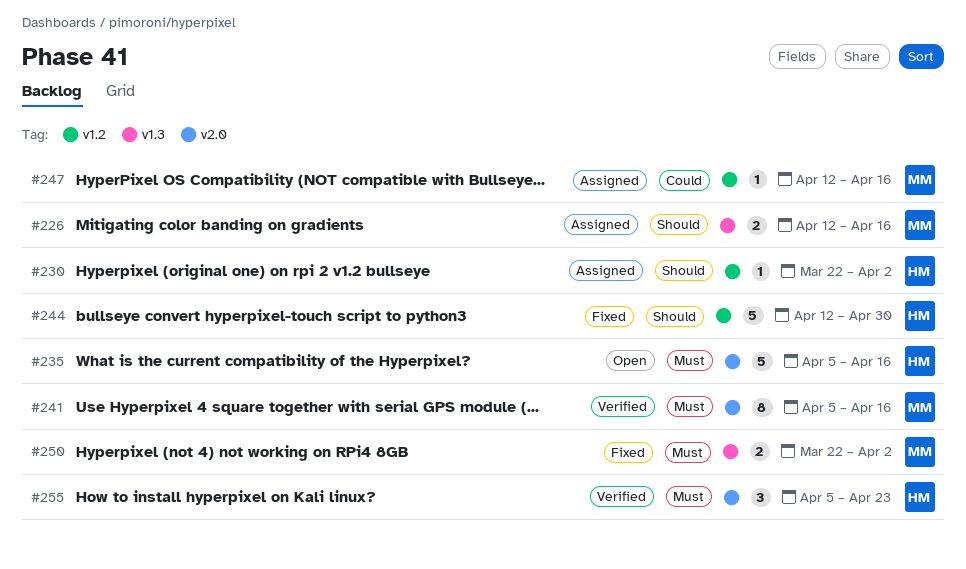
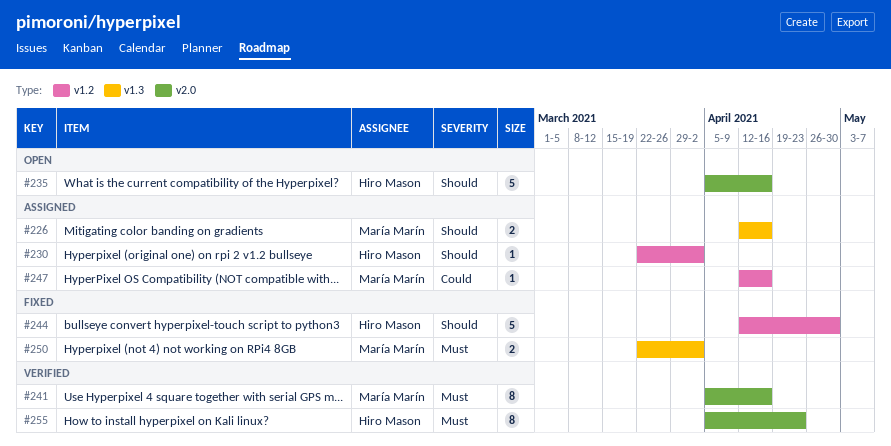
#235, priority: Must -> Should
#255, estimate: 3 -> 8

